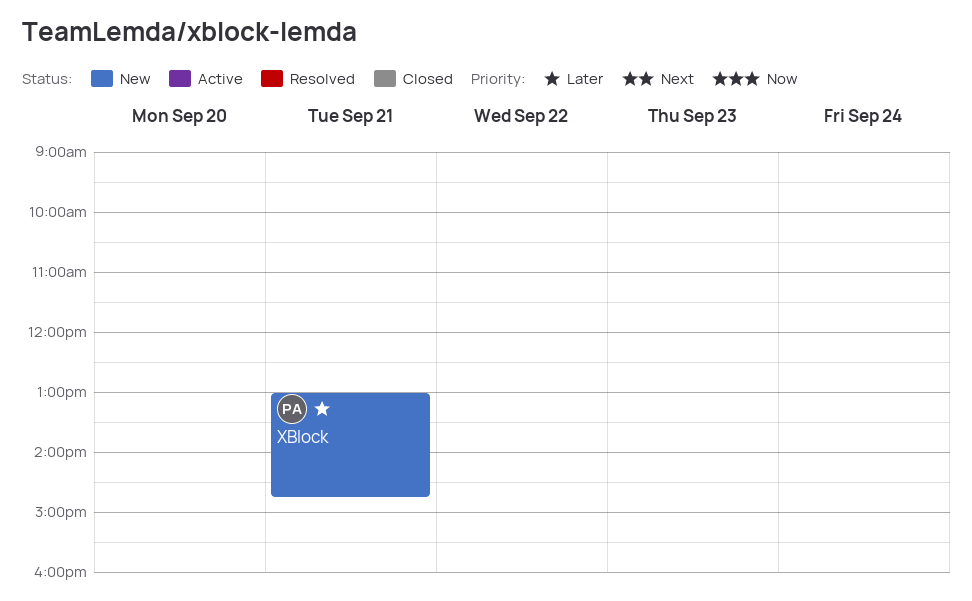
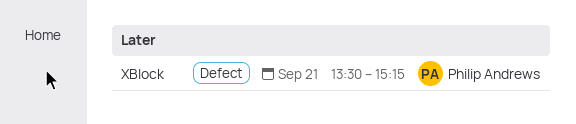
XBlock, begins: 13:00 -> 13:30
XBlock, ends: 14:45 -> 15:15

